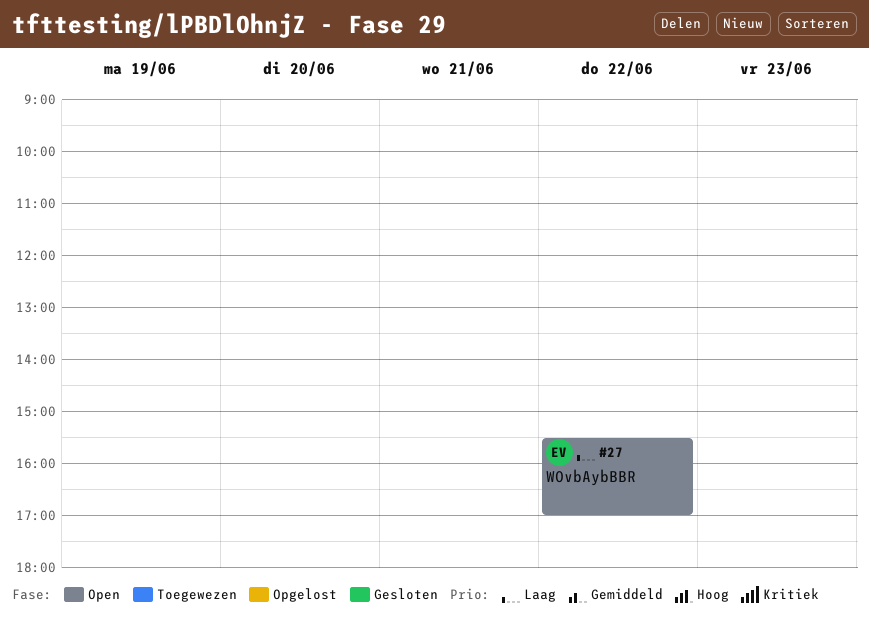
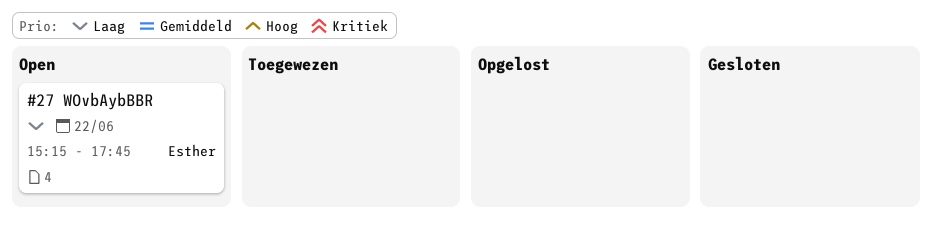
#27, begins: 15:30 -> 15:15
#27, ends: 17:00 -> 17:45

